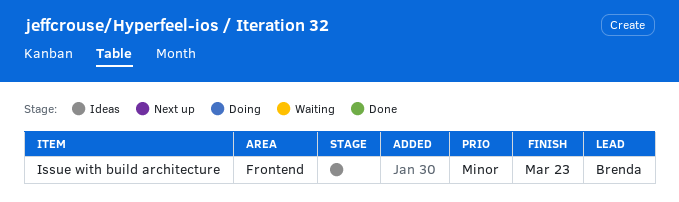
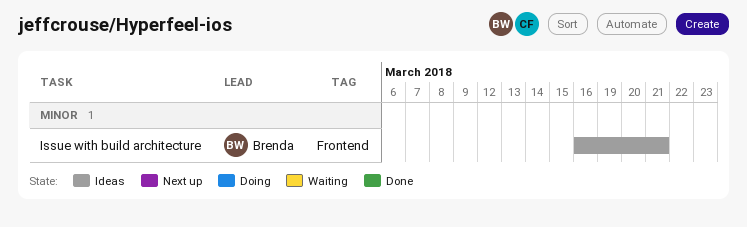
Issue with build architecture, due: Mar 23 -> Mar 21

